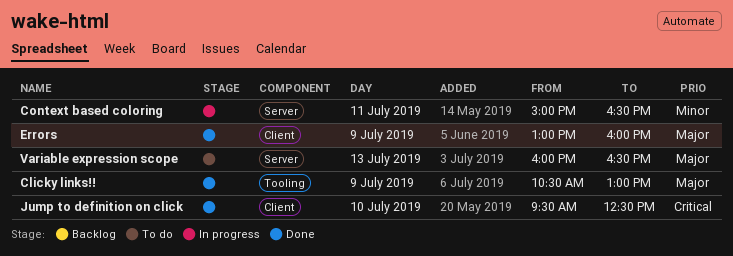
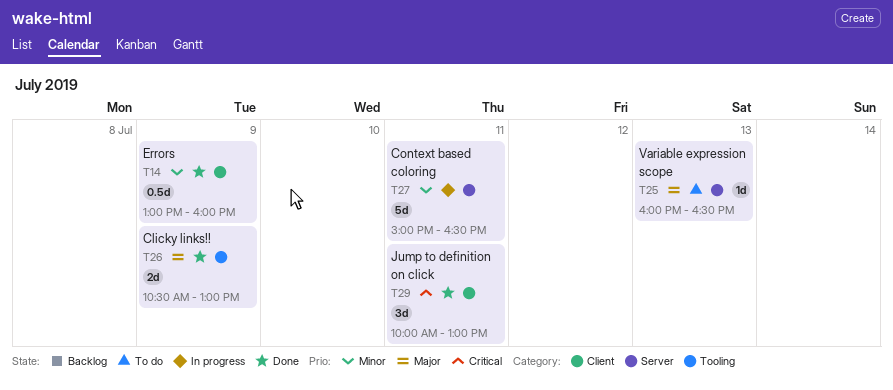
Errors, priority: Major -> Minor
Jump to definition on click, day: Jul 10 -> Jul 11
Jump to definition on click, begins: 09:30 -> 10:00
Jump to definition on click, ends: 12:30 -> 13:00

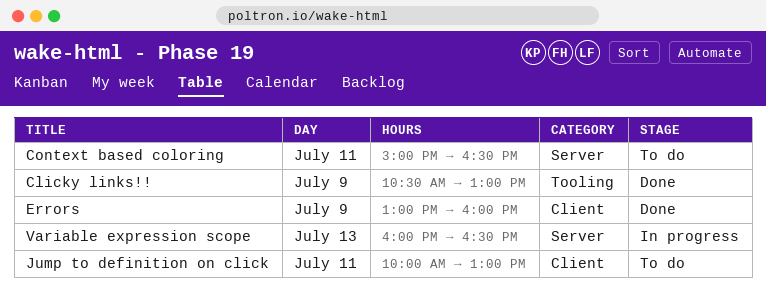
Context based coloring, status: In progress -> To do
Jump to definition on click, status: Done -> To do
Variable expression scope, status: To do -> In progress

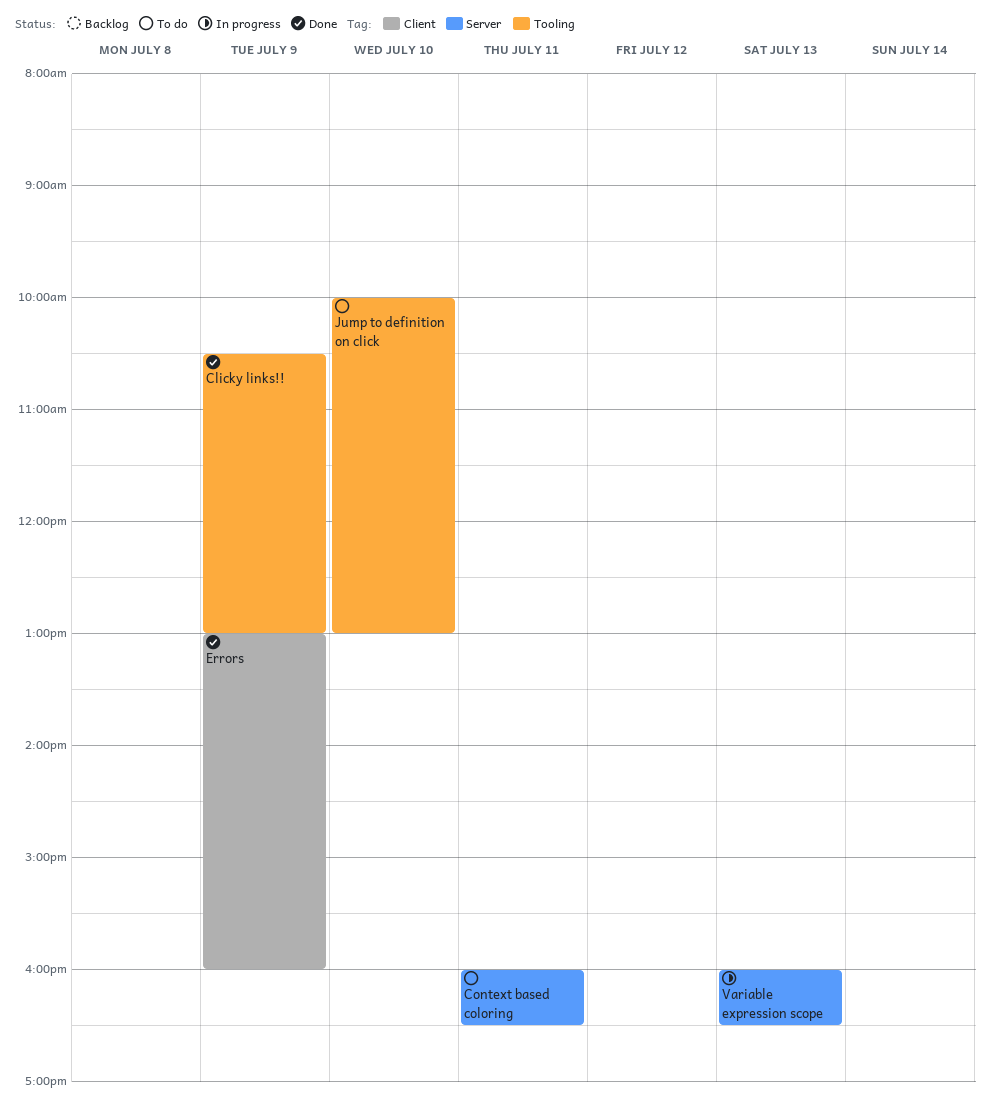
Context based coloring, begins: 15:00 -> 16:00
Jump to definition on click, label: Client -> Tooling
Jump to definition on click, day: Jul 11 -> Jul 10

